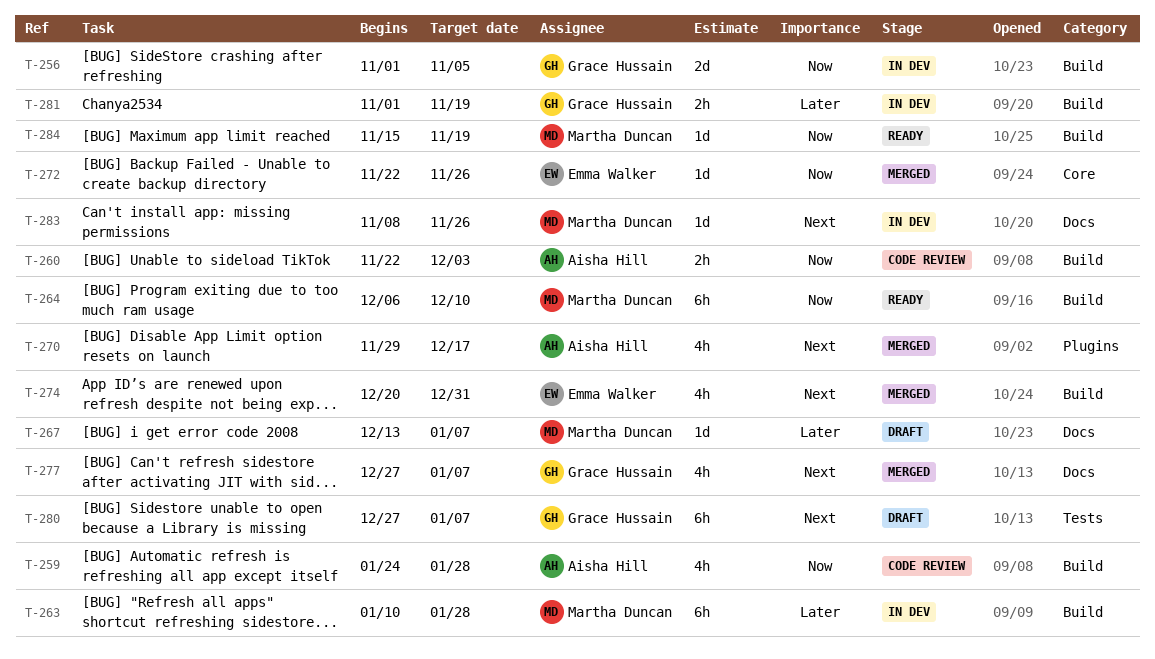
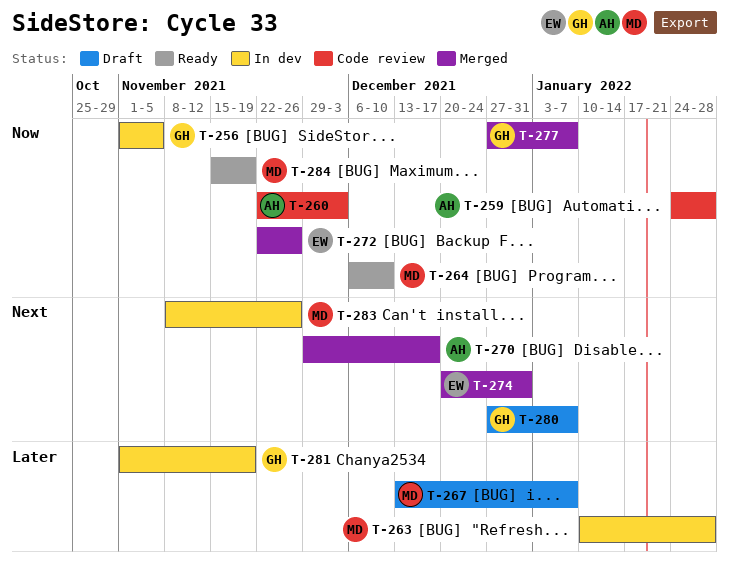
T-277, priority: Next -> Now

